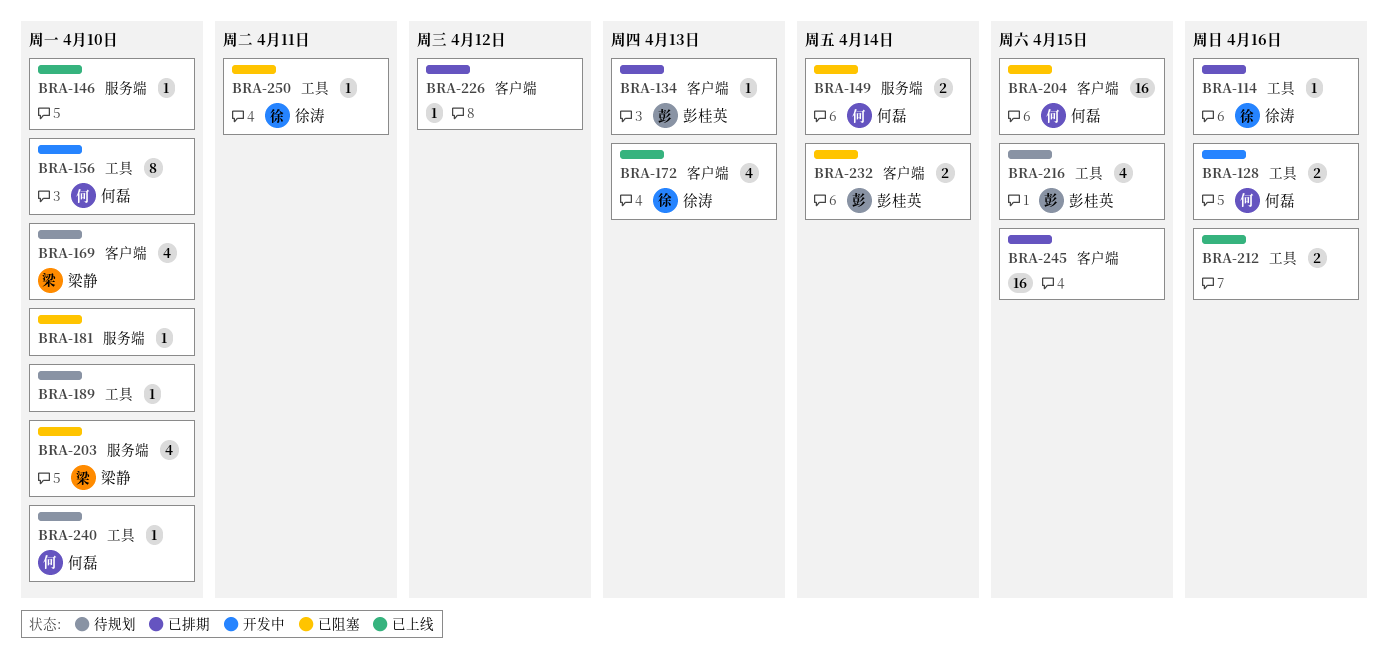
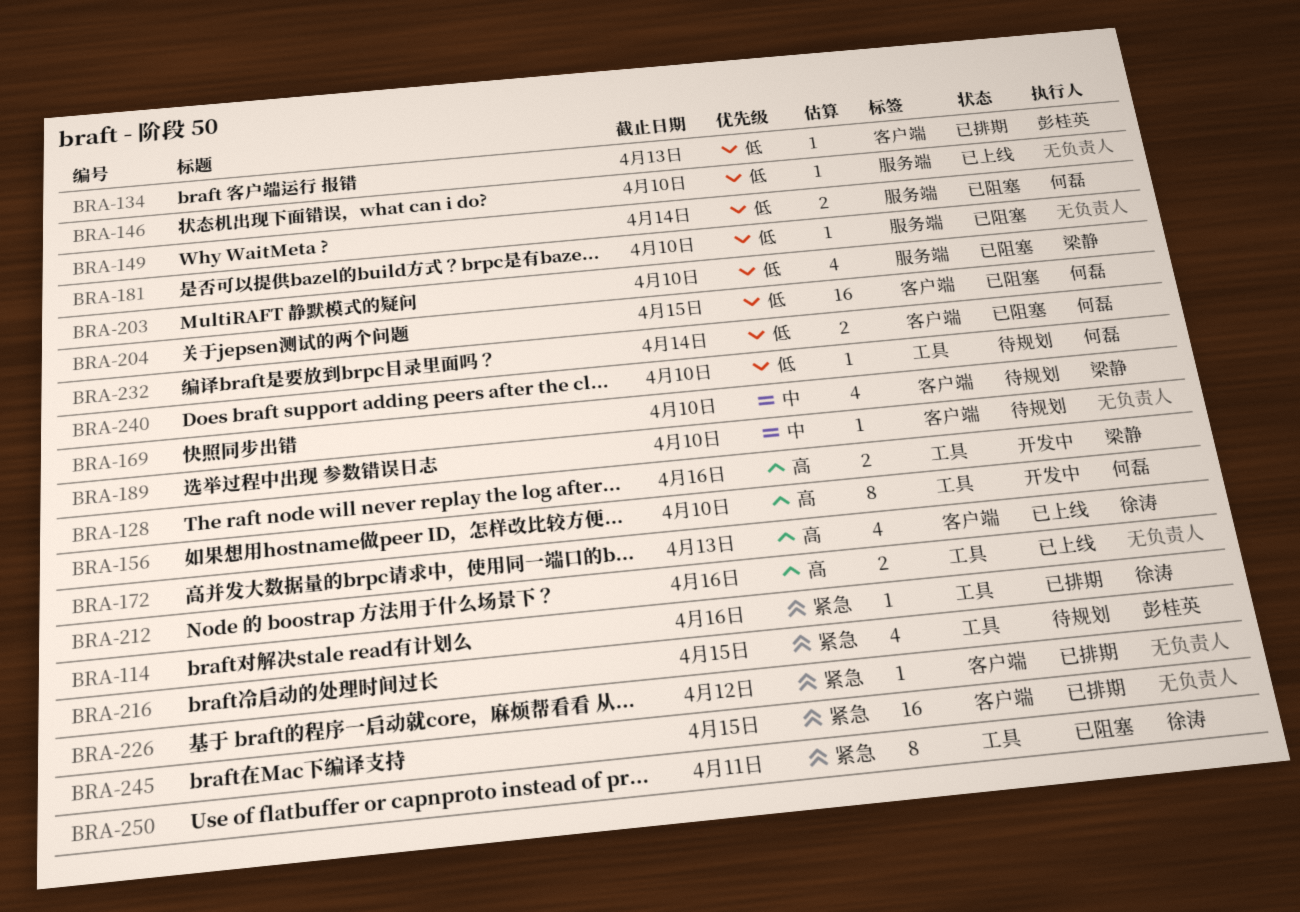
BRA-128, owner: 何磊 -> 梁静
BRA-189, label: 工具 -> 客户端
BRA-232, owner: 彭桂英 -> 何磊
BRA-250, estimate: 1 -> 8

